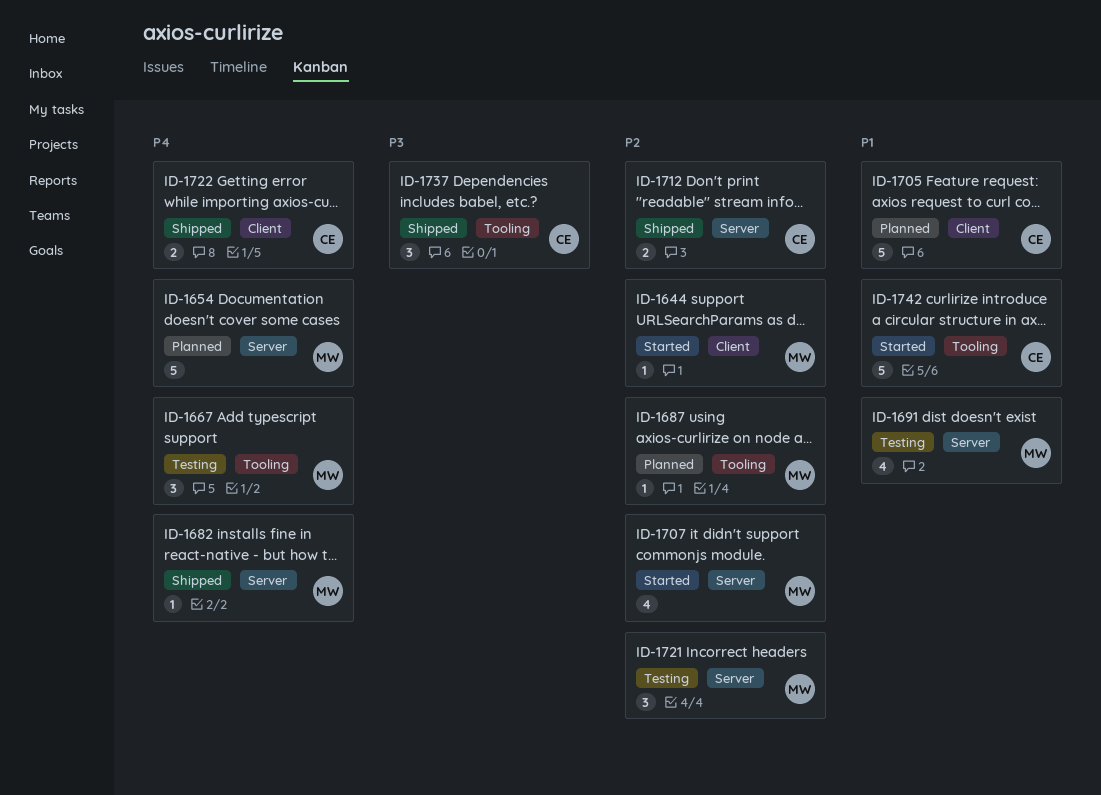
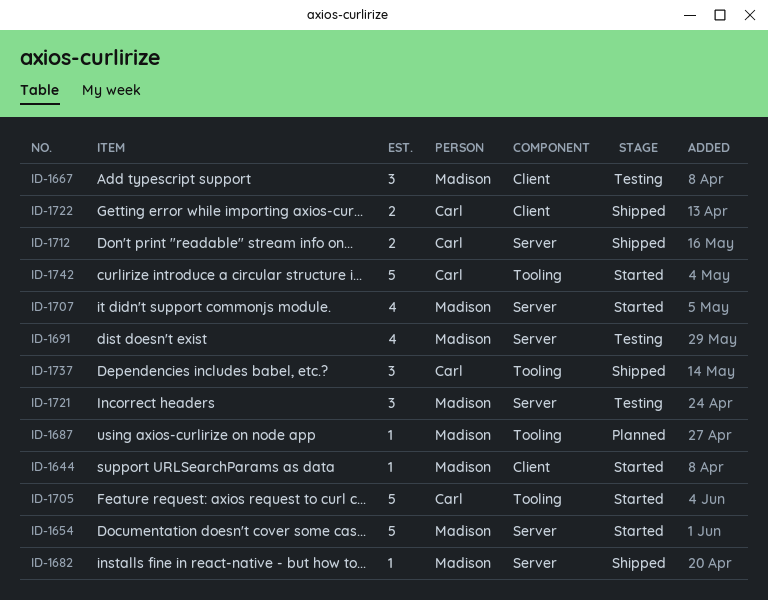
ID-1654, status: Planned -> Started
ID-1667, label: Tooling -> Client
ID-1705, status: Planned -> Started
ID-1705, label: Client -> Tooling

